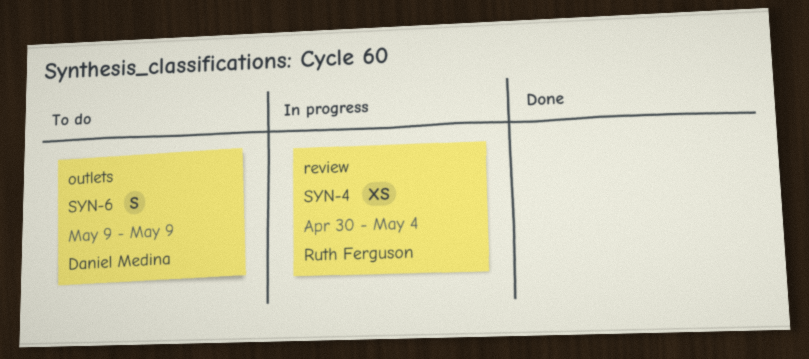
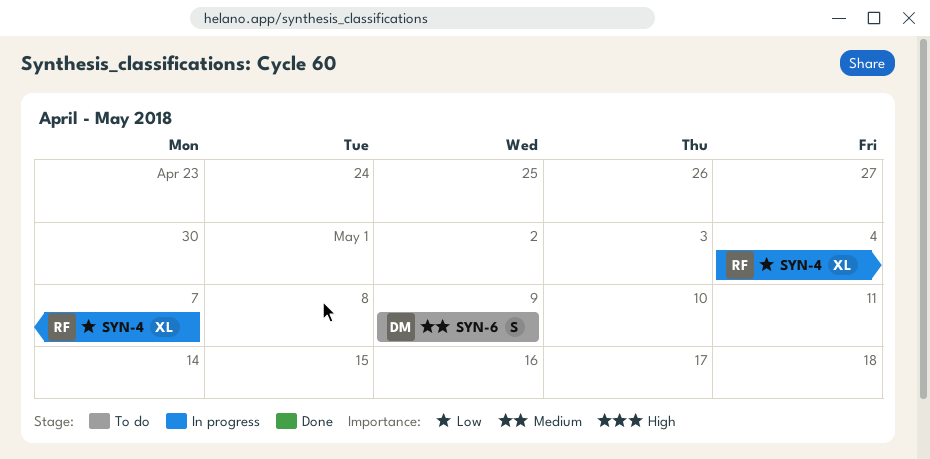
SYN-4, estimate: XS -> XL
SYN-4, start: Apr 30 -> May 4
SYN-4, due: May 4 -> May 7

